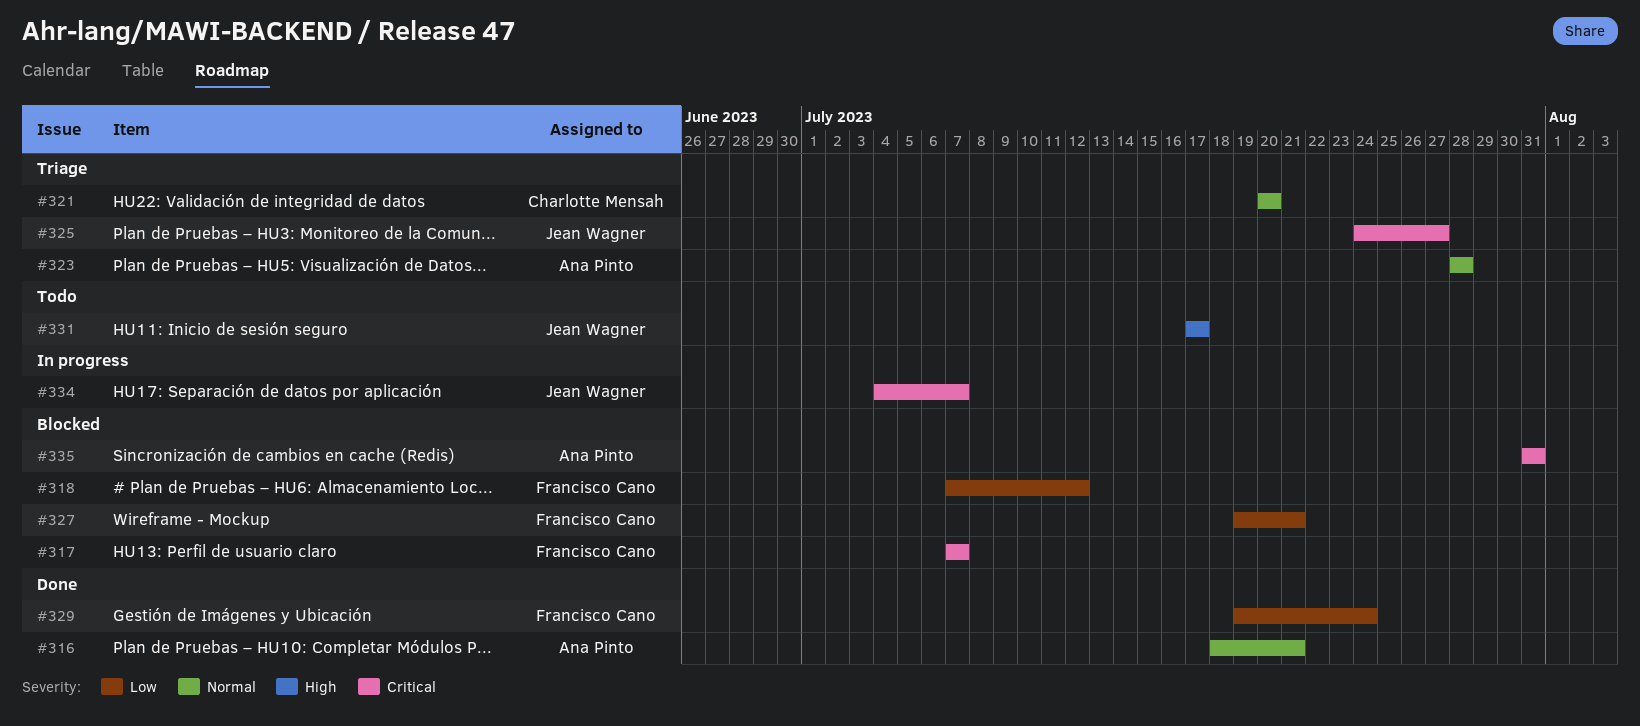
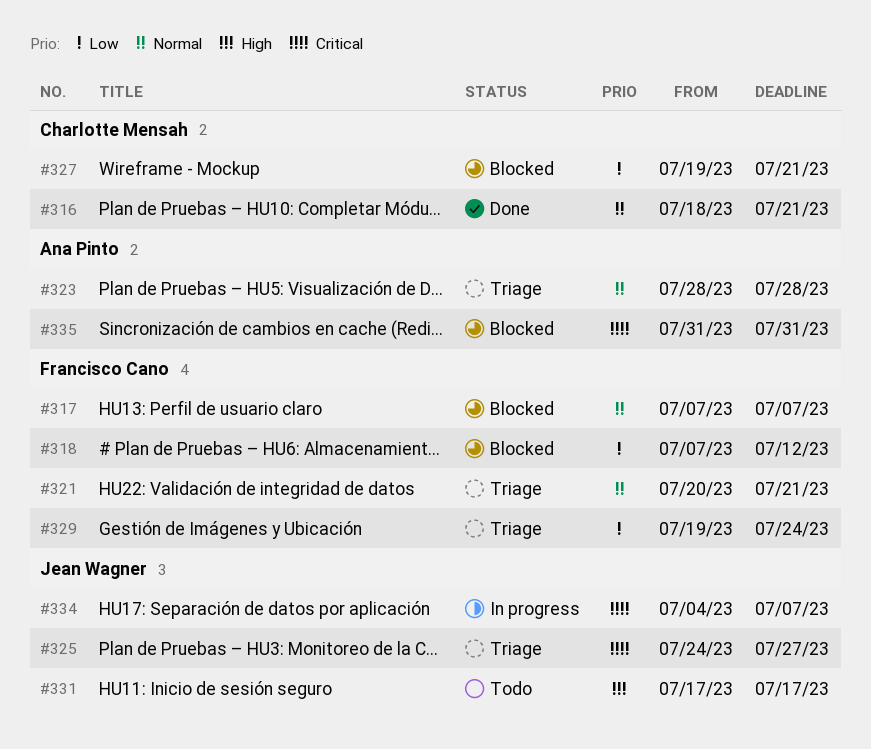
#316, owner: Ana Pinto -> Charlotte Mensah
#317, priority: Critical -> Normal
#321, owner: Charlotte Mensah -> Francisco Cano
#321, due: Jul 20 -> Jul 21
#327, owner: Francisco Cano -> Charlotte Mensah
#329, status: Done -> Triage

